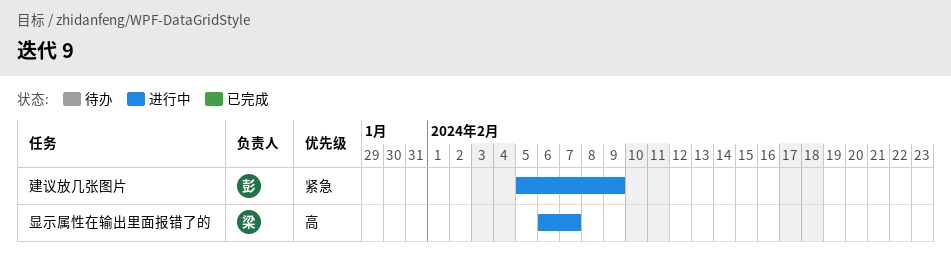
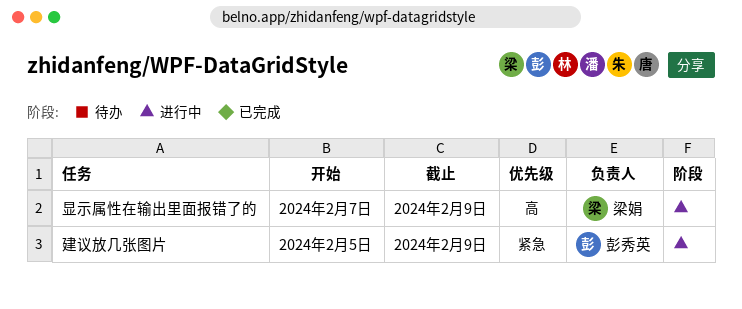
显示属性在输出里面报错了的, start: Feb 6 -> Feb 7
显示属性在输出里面报错了的, due: Feb 7 -> Feb 9

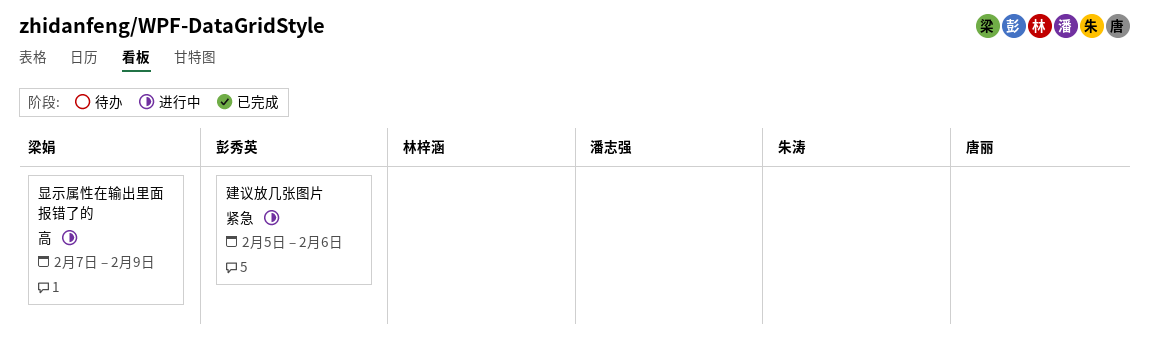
建议放几张图片, due: Feb 9 -> Feb 6

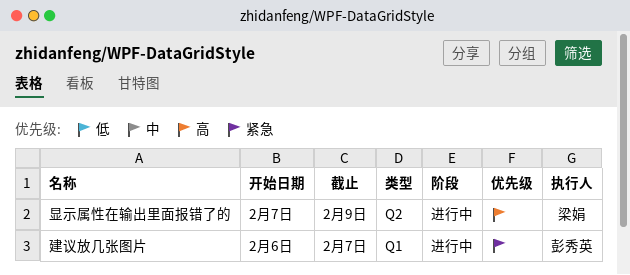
建议放几张图片, start: Feb 5 -> Feb 6
建议放几张图片, due: Feb 6 -> Feb 7

